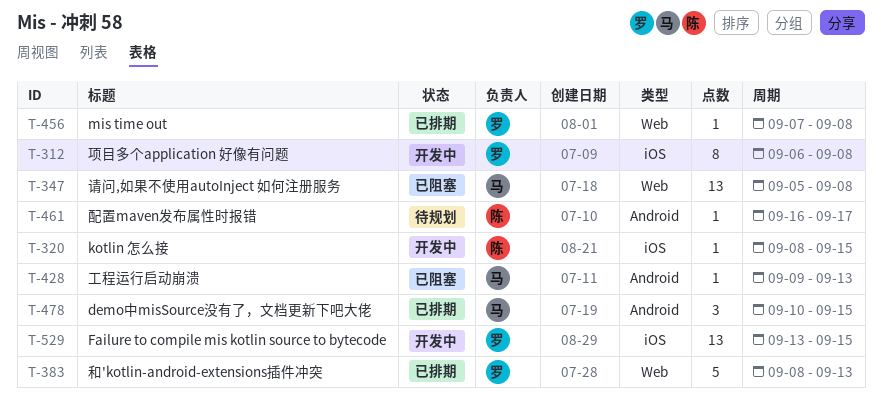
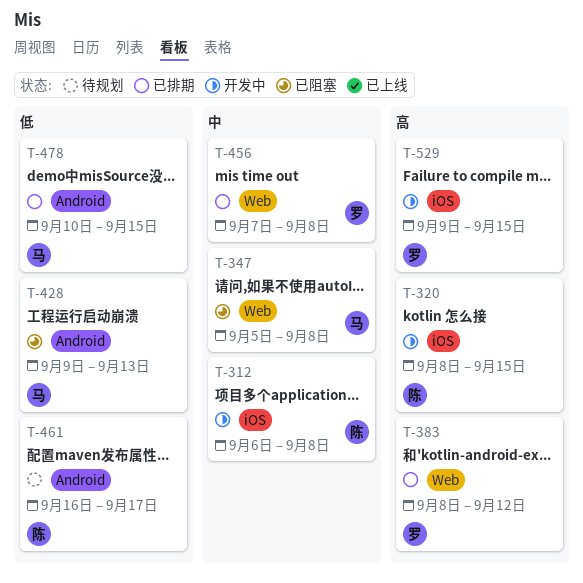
T-312, owner: 罗 -> 陈
T-383, due: Sep 13 -> Sep 12
T-529, start: Sep 13 -> Sep 9

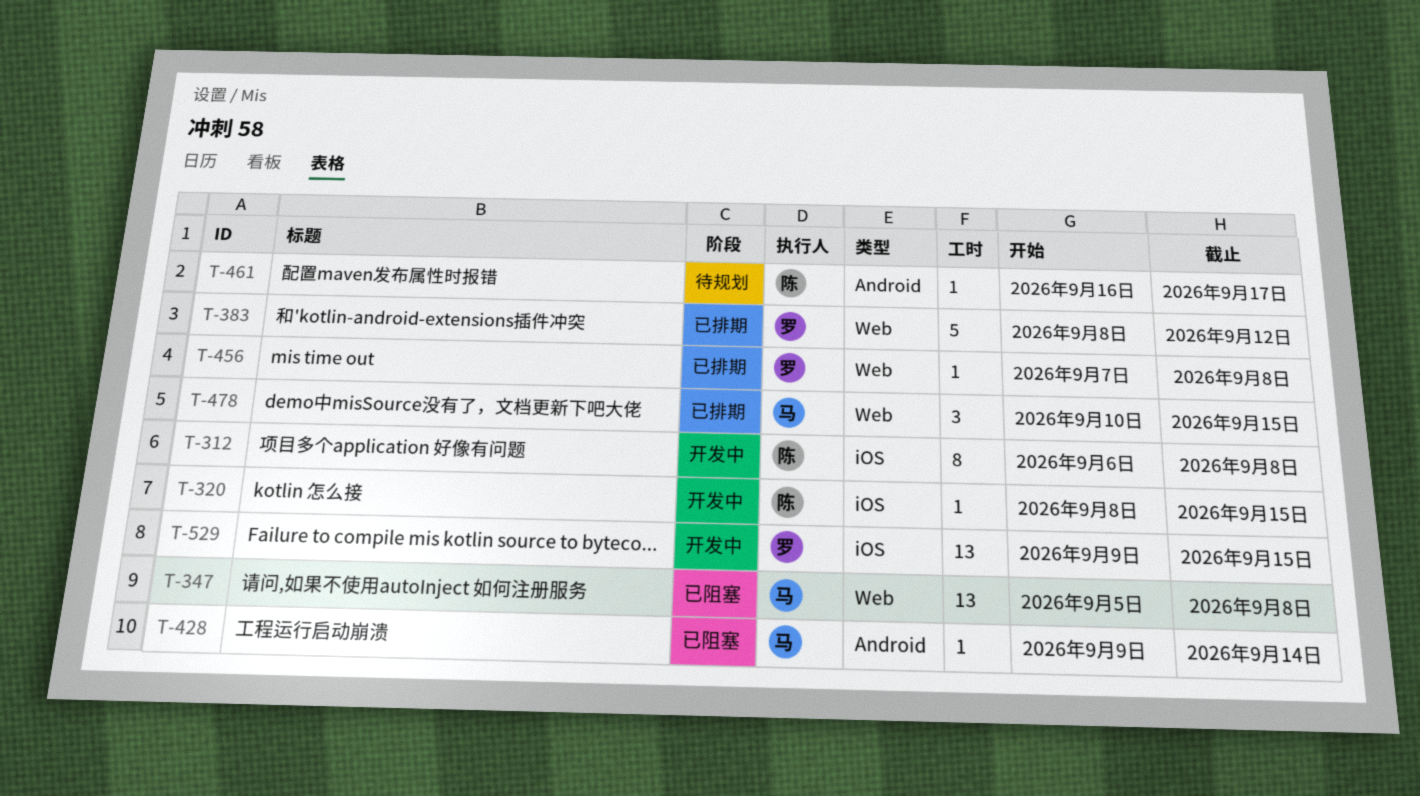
T-428, due: Sep 13 -> Sep 14
T-478, label: Android -> Web

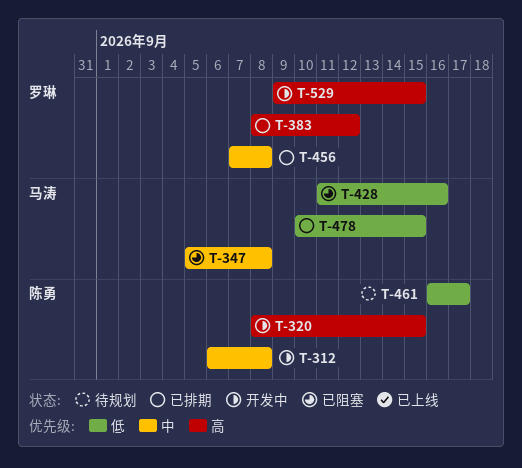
T-428, start: Sep 9 -> Sep 11
T-428, due: Sep 14 -> Sep 16

